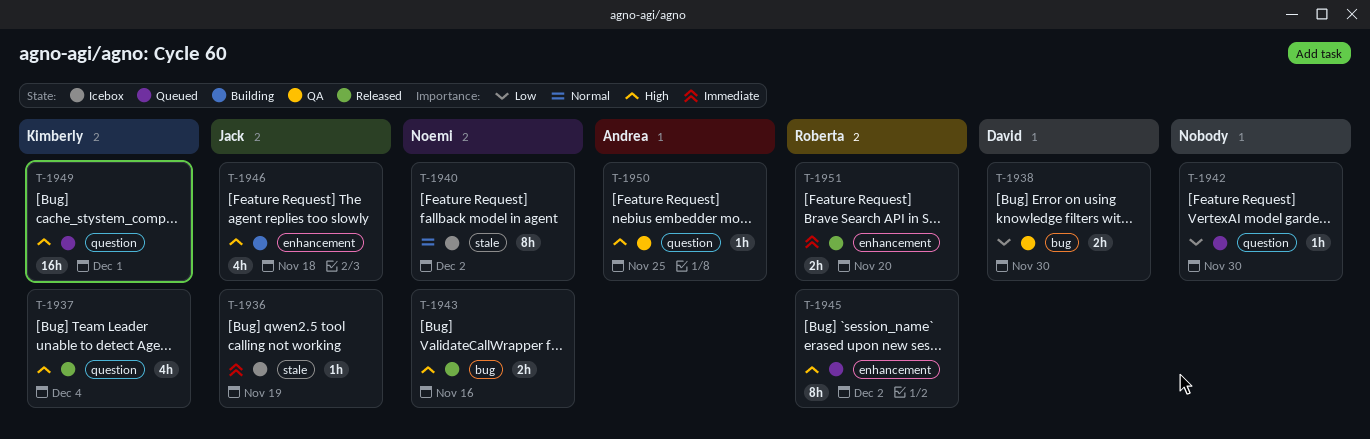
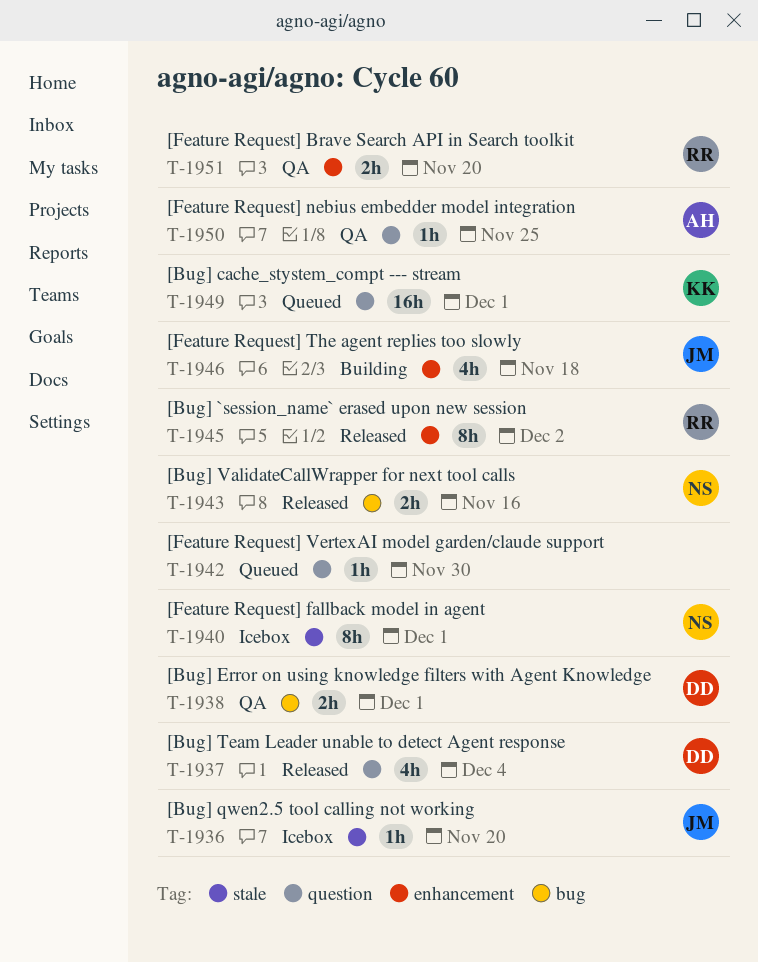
T-1936, due: Nov 19 -> Nov 20
T-1937, owner: Kimberly -> David
T-1938, due: Nov 30 -> Dec 1
T-1940, due: Dec 2 -> Dec 1
T-1945, status: Queued -> Released
T-1951, status: Released -> QA

